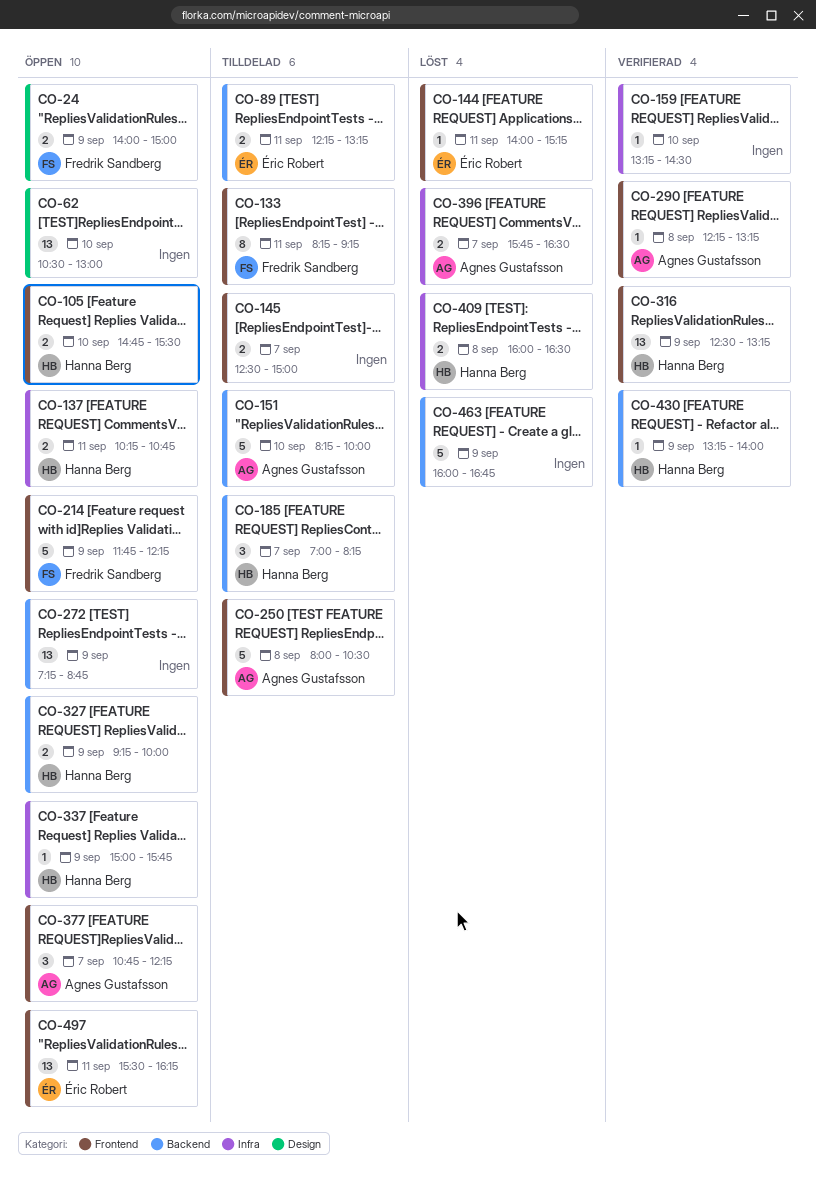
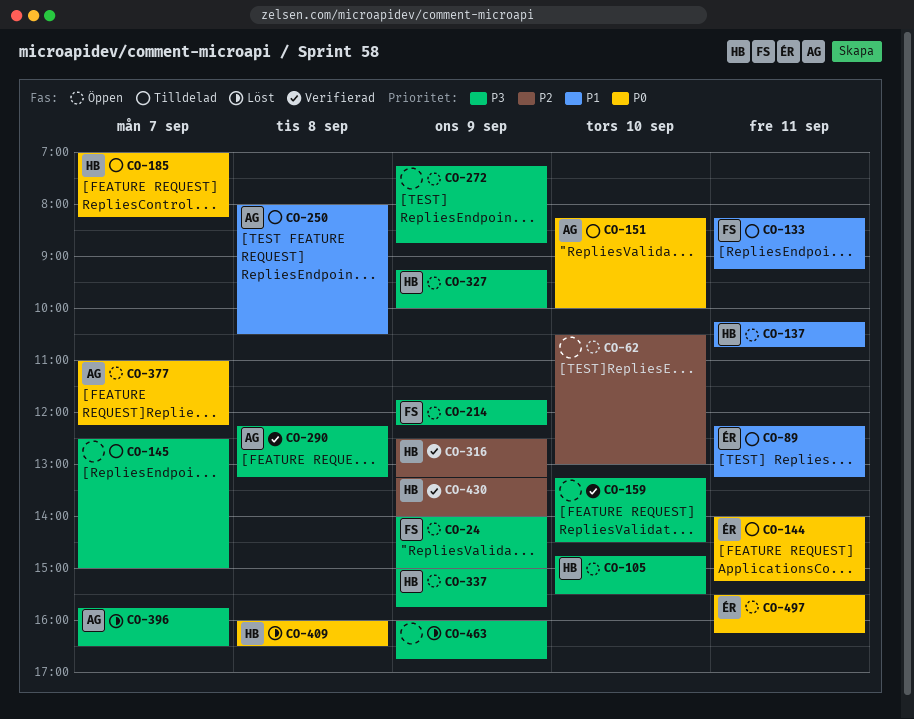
CO-144, status: Löst -> Tilldelad
CO-377, begins: 10:45 -> 11:00

